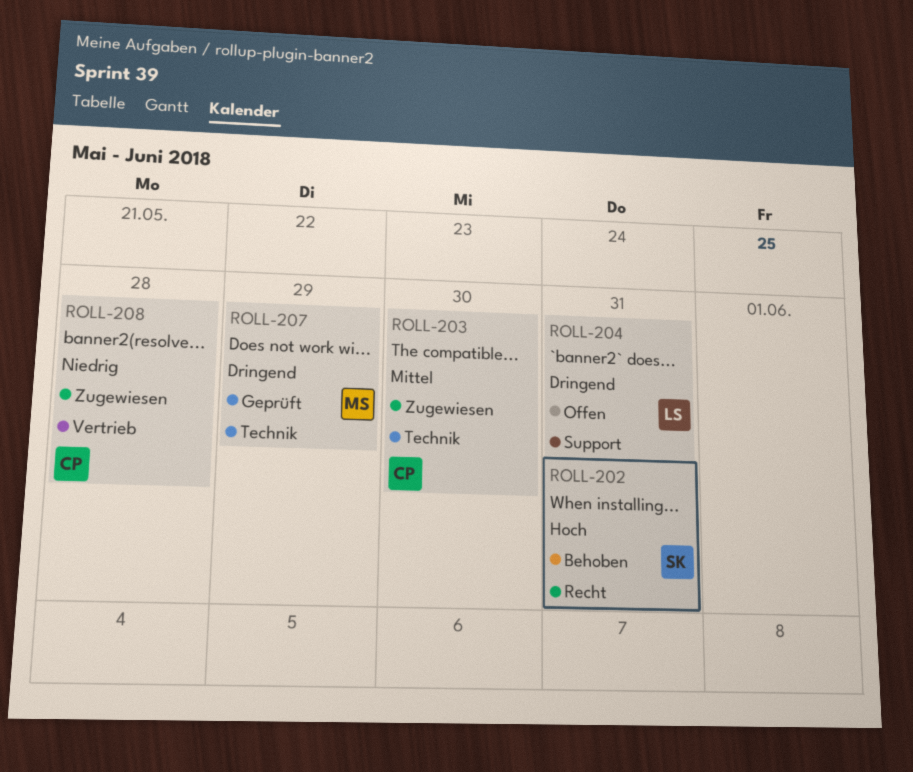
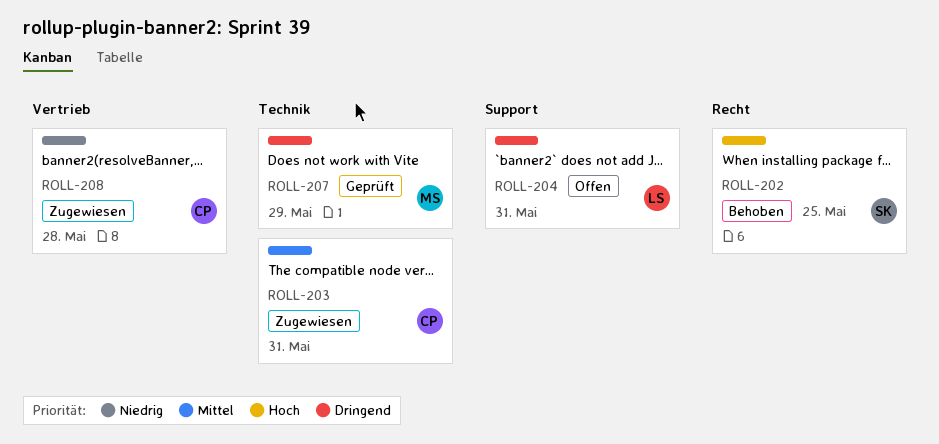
ROLL-202, due: May 31 -> May 25
ROLL-203, due: May 30 -> May 31

